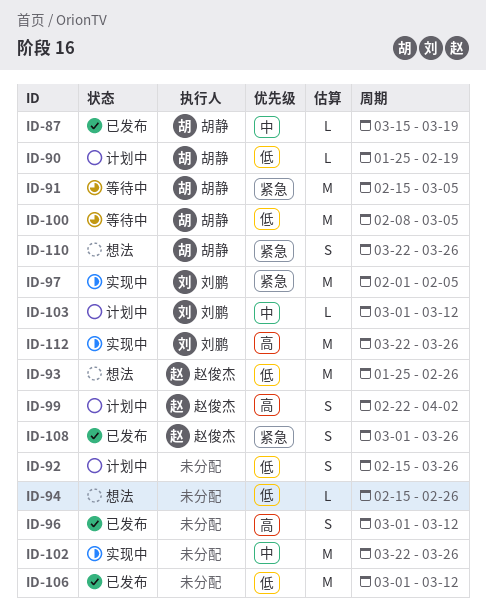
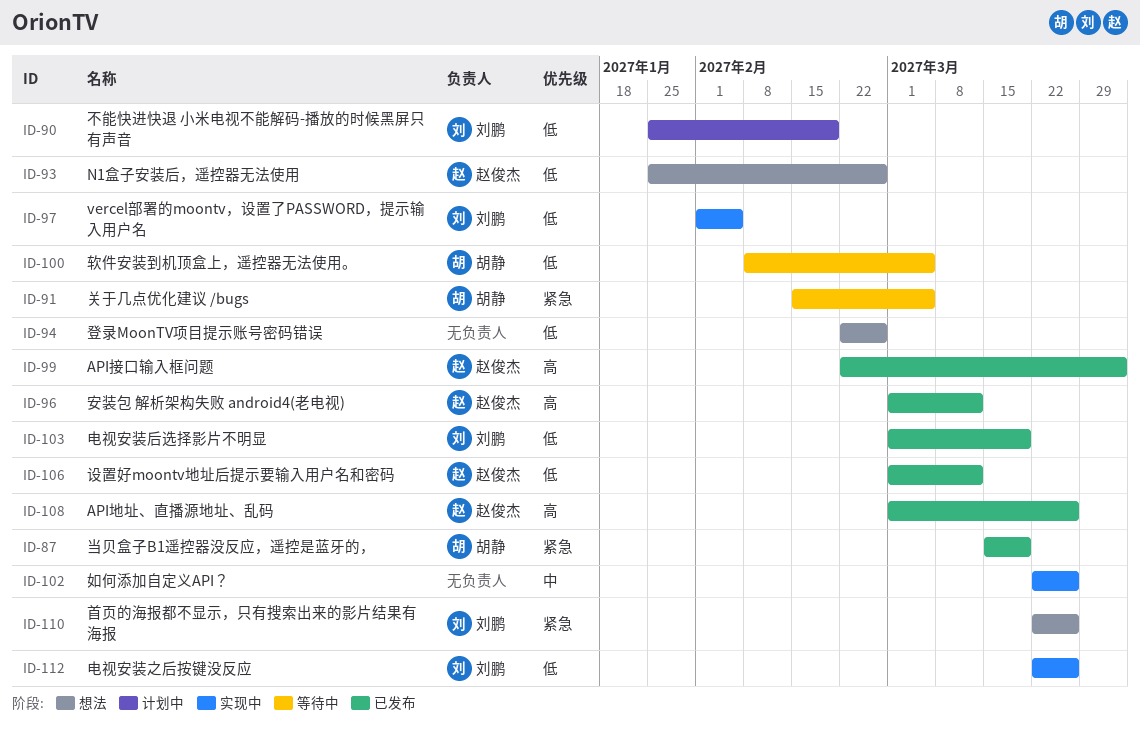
ID-87, priority: 中 -> 紧急
ID-90, owner: 胡静 -> 刘鹏
ID-92: present -> none
ID-94, start: Feb 15 -> Feb 22
ID-96, owner: none -> 赵俊杰
ID-97, priority: 紧急 -> 低
ID-99, status: 计划中 -> 已发布
ID-103, status: 计划中 -> 已发布
ID-103, priority: 中 -> 低
ID-103, due: Mar 12 -> Mar 19
ID-106, owner: none -> 赵俊杰
ID-108, priority: 紧急 -> 高
ID-110, owner: 胡静 -> 刘鹏
ID-112, priority: 高 -> 低

